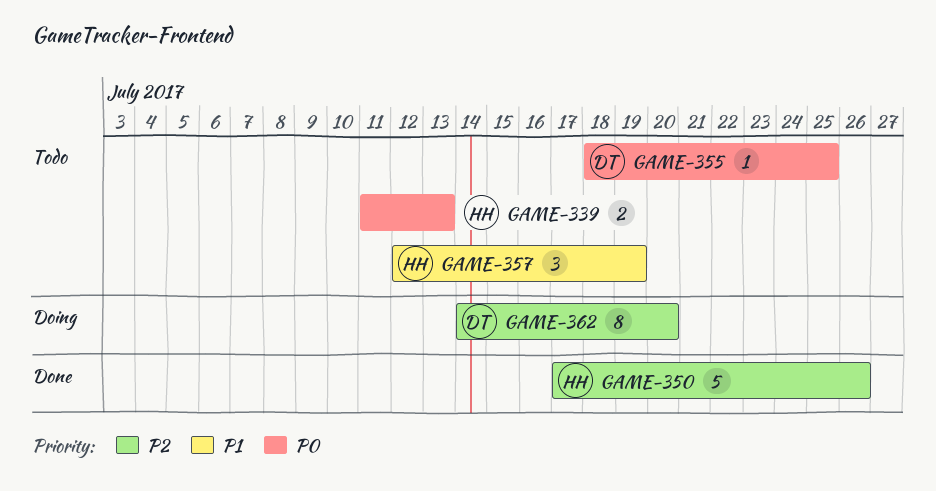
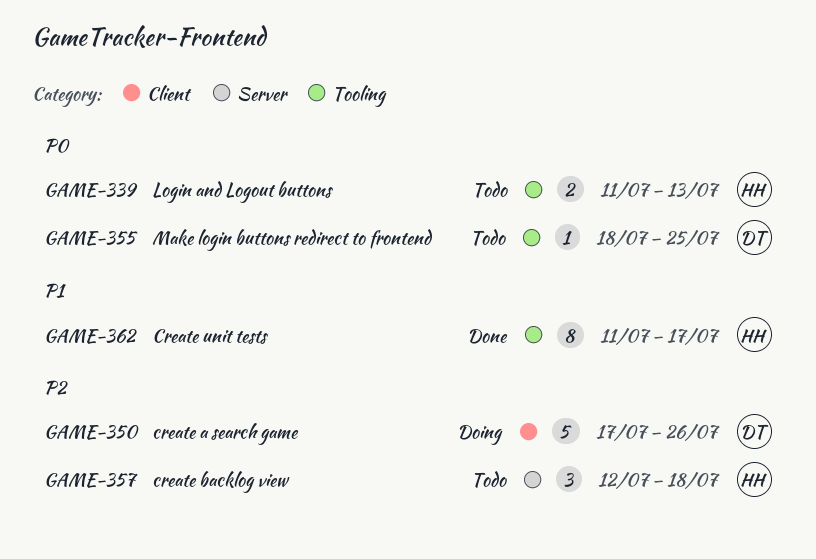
GAME-350, status: Done -> Doing
GAME-350, owner: HH -> DT
GAME-357, priority: P1 -> P2
GAME-357, due: Jul 19 -> Jul 18
GAME-362, status: Doing -> Done
GAME-362, owner: DT -> HH
GAME-362, priority: P2 -> P1
GAME-362, start: Jul 14 -> Jul 11
GAME-362, due: Jul 20 -> Jul 17

